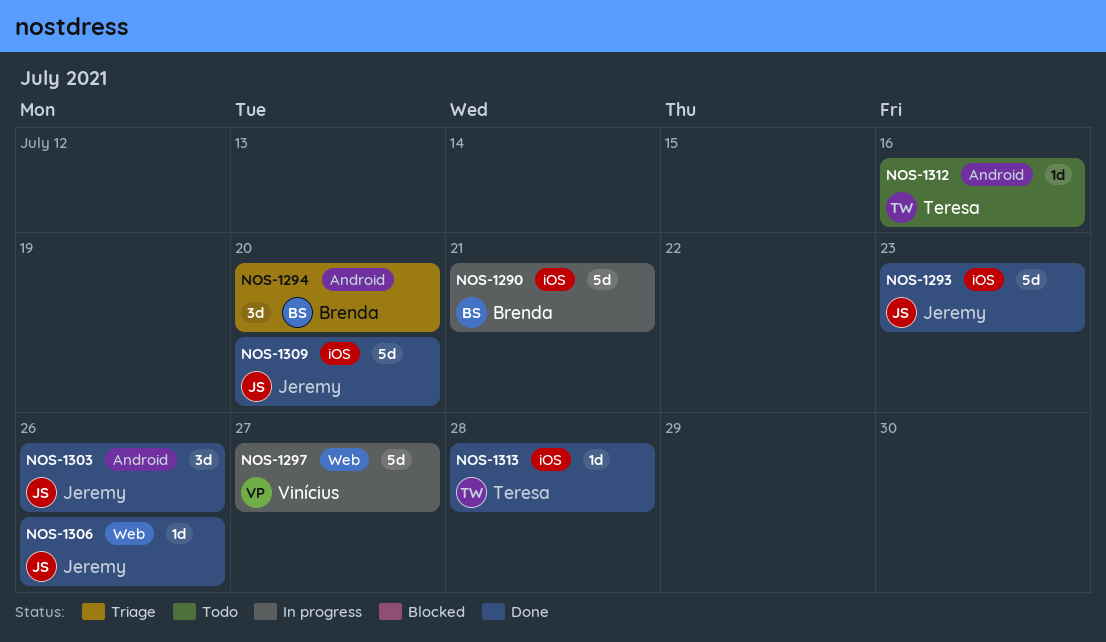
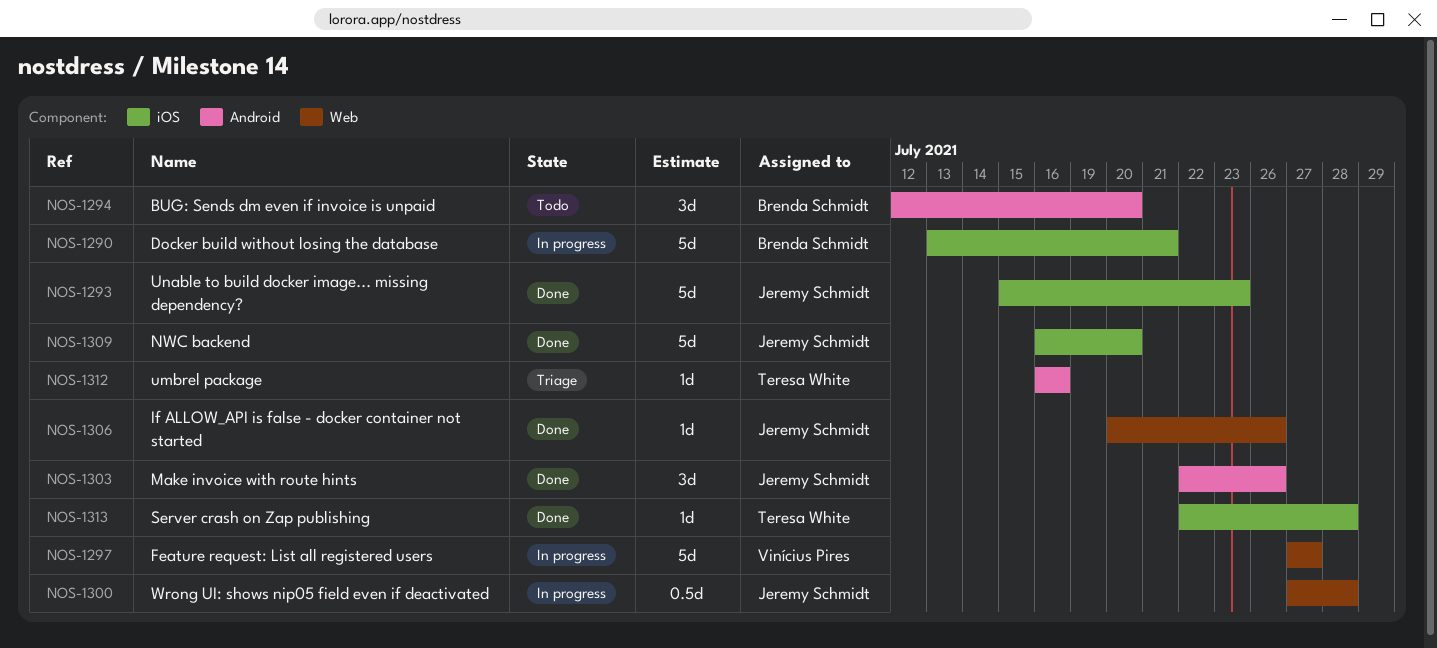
NOS-1294, status: Triage -> Todo
NOS-1300: none -> present
NOS-1312, status: Todo -> Triage

